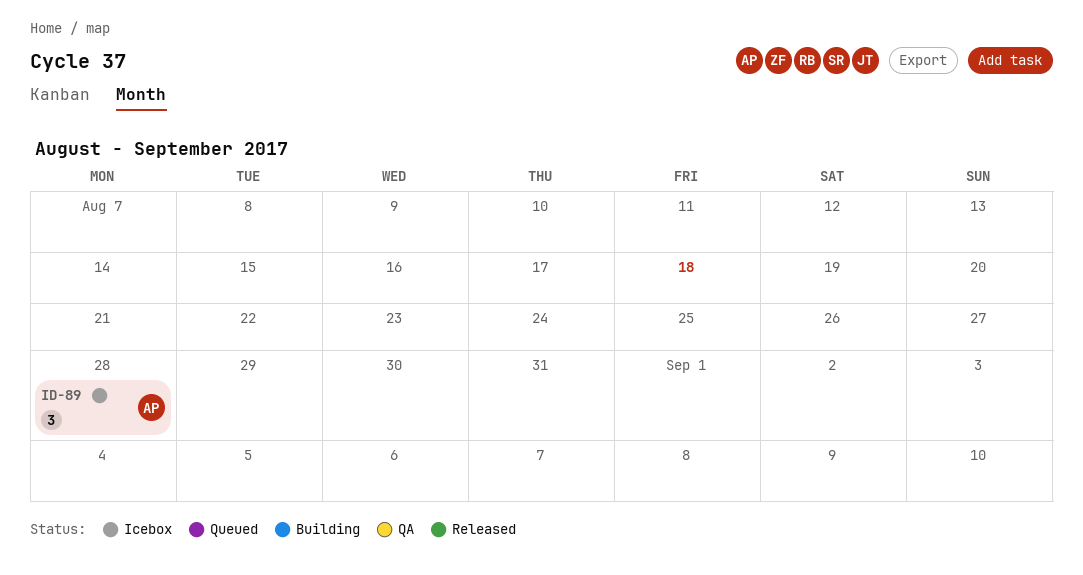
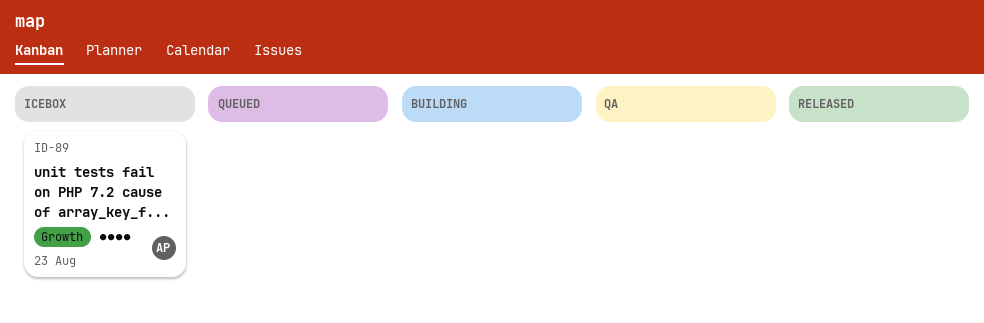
ID-89, estimate: 3 -> 4
ID-89, due: Aug 28 -> Aug 23

